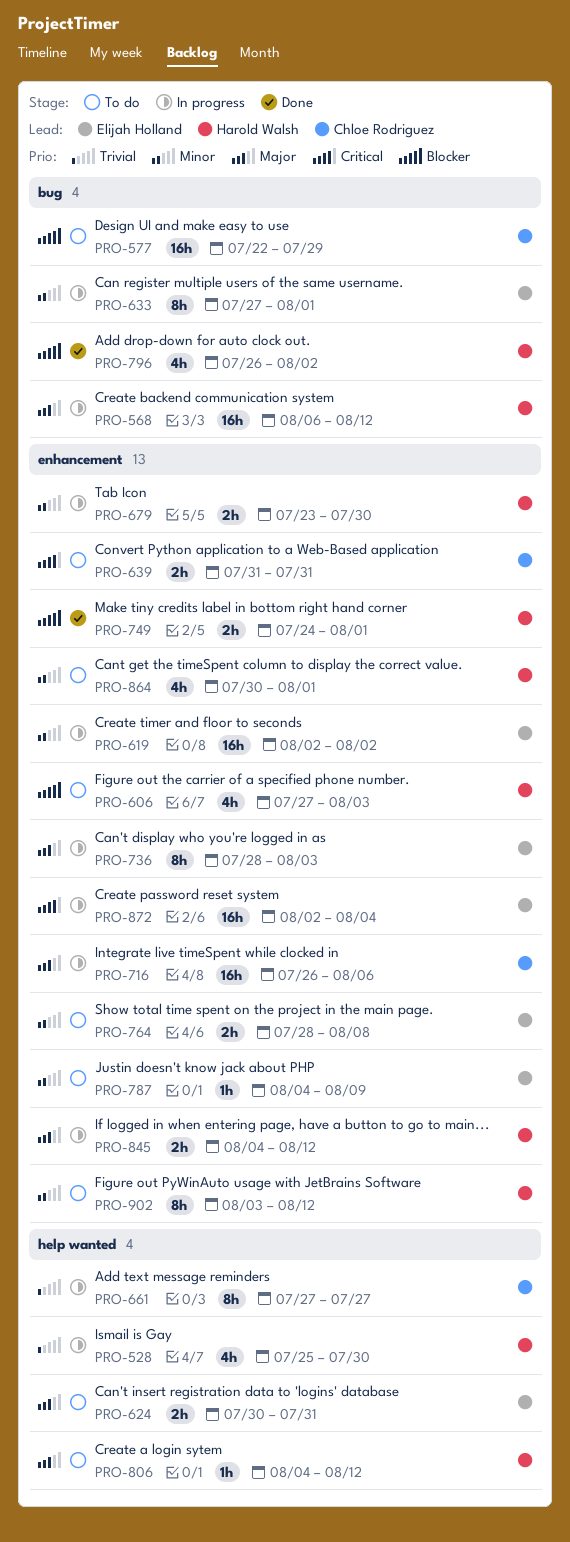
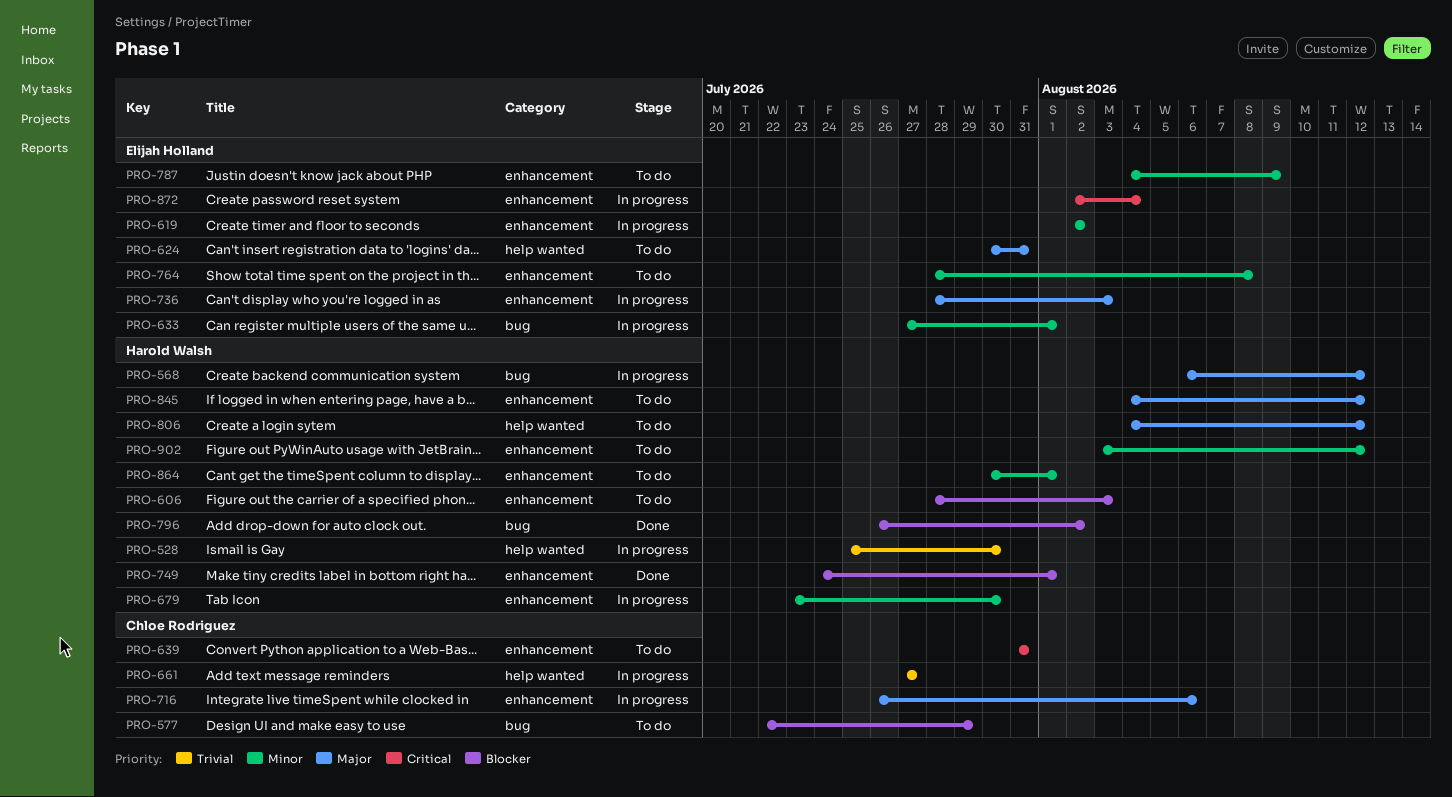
PRO-606, start: Jul 27 -> Jul 28
PRO-845, status: In progress -> To do

